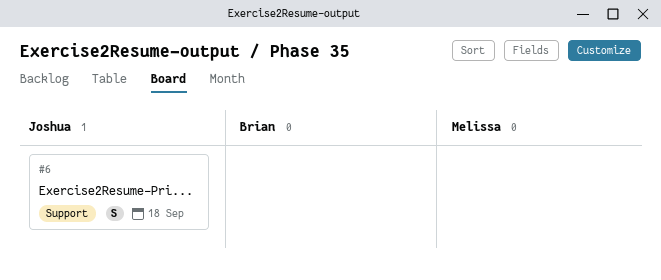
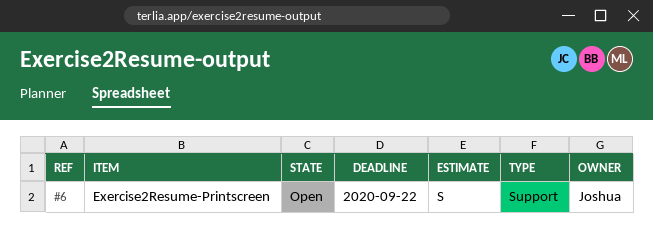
#6, due: Sep 18 -> Sep 22

